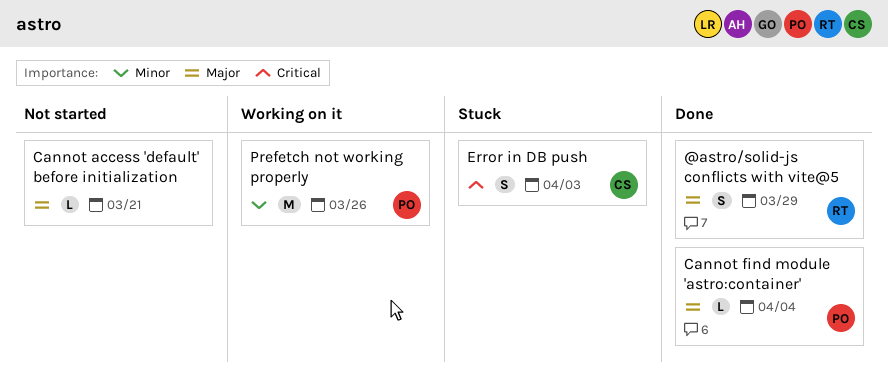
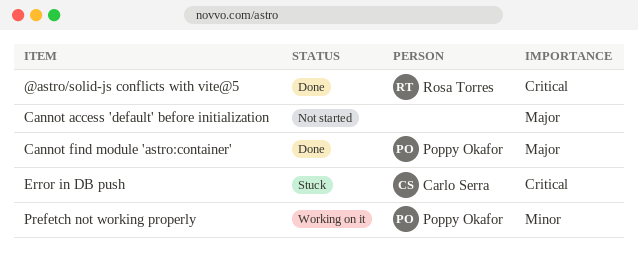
@astro/solid-js conflicts with vite@5, priority: Major -> Critical

